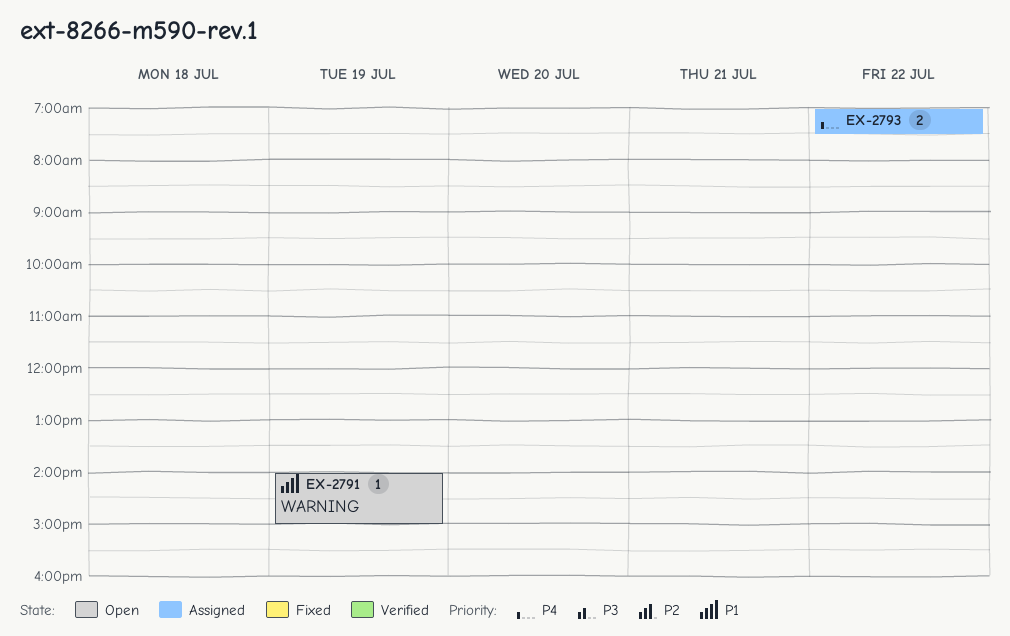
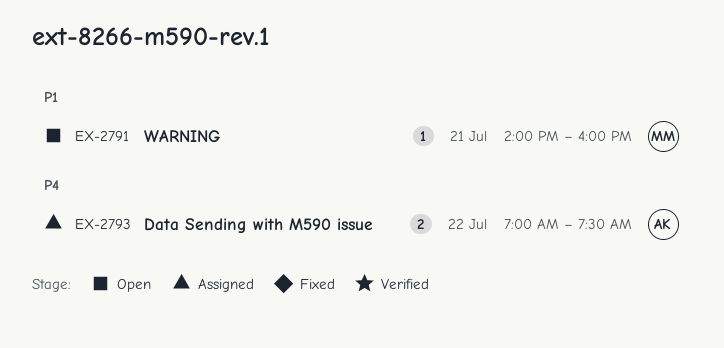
EX-2791, day: Jul 19 -> Jul 21
EX-2791, ends: 15:00 -> 16:00

